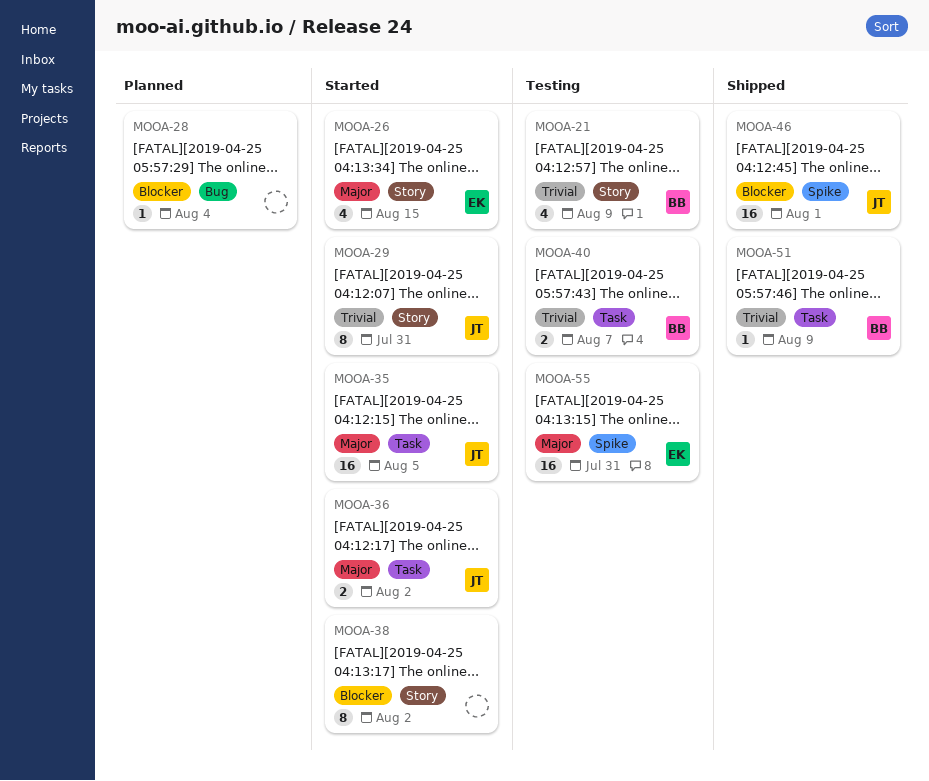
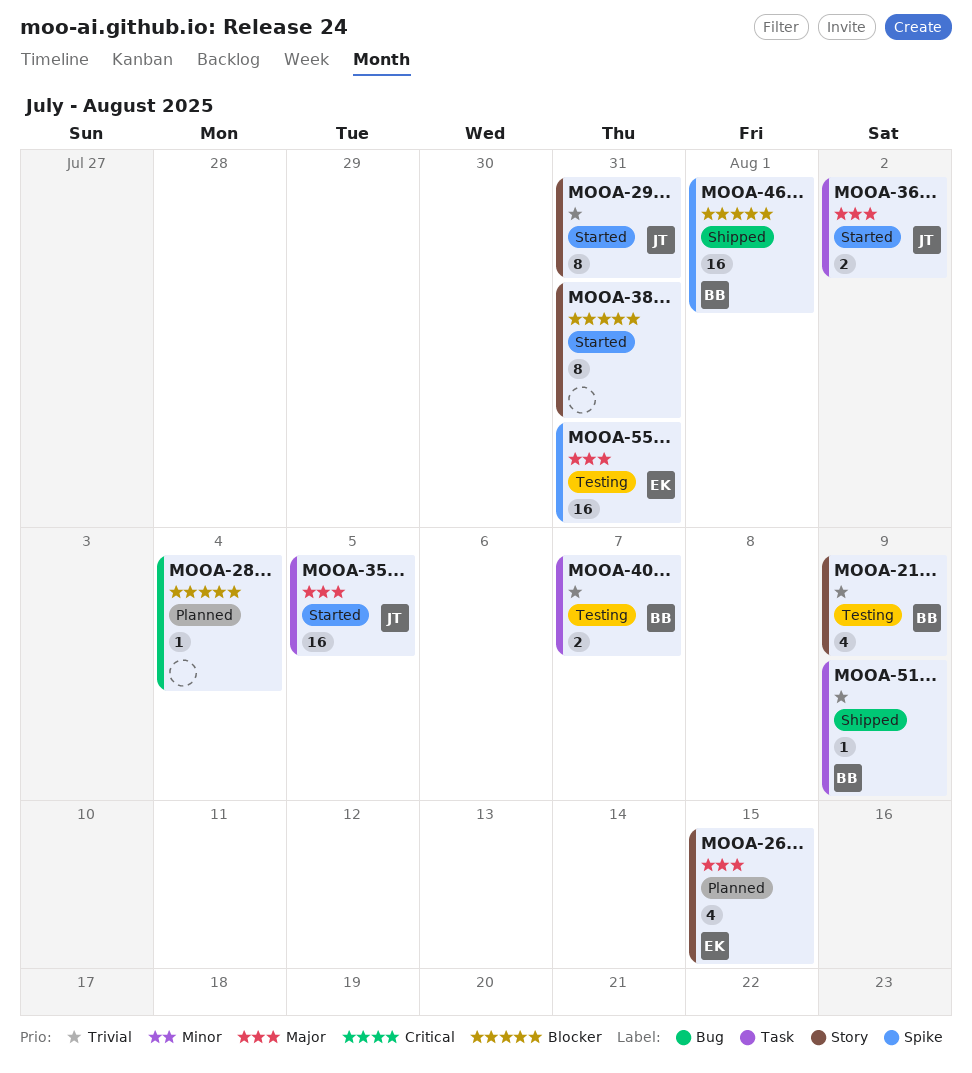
MOOA-26, status: Started -> Planned
MOOA-38, due: Aug 2 -> Jul 31
MOOA-46, owner: JT -> BB

